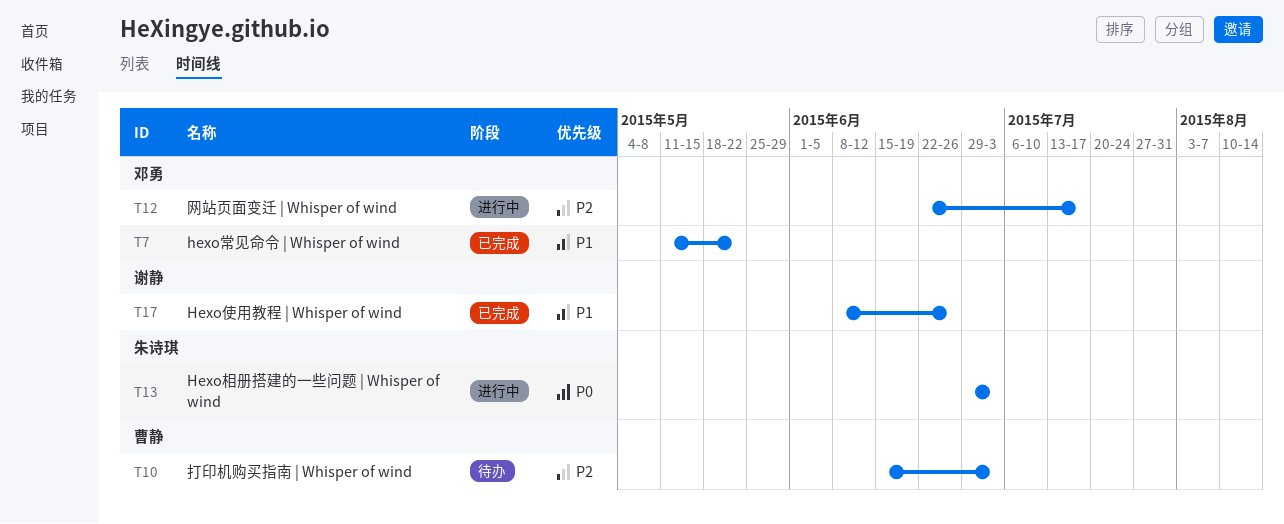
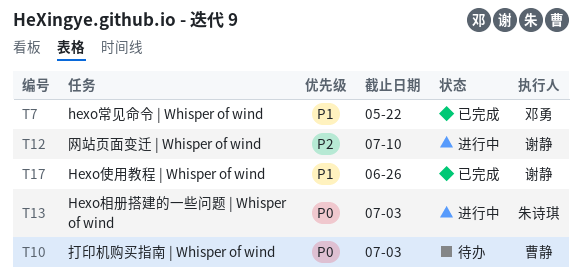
T10, priority: P2 -> P0
T12, owner: 邓勇 -> 谢静
T12, due: Jul 17 -> Jul 10

